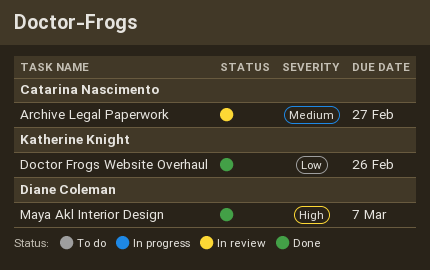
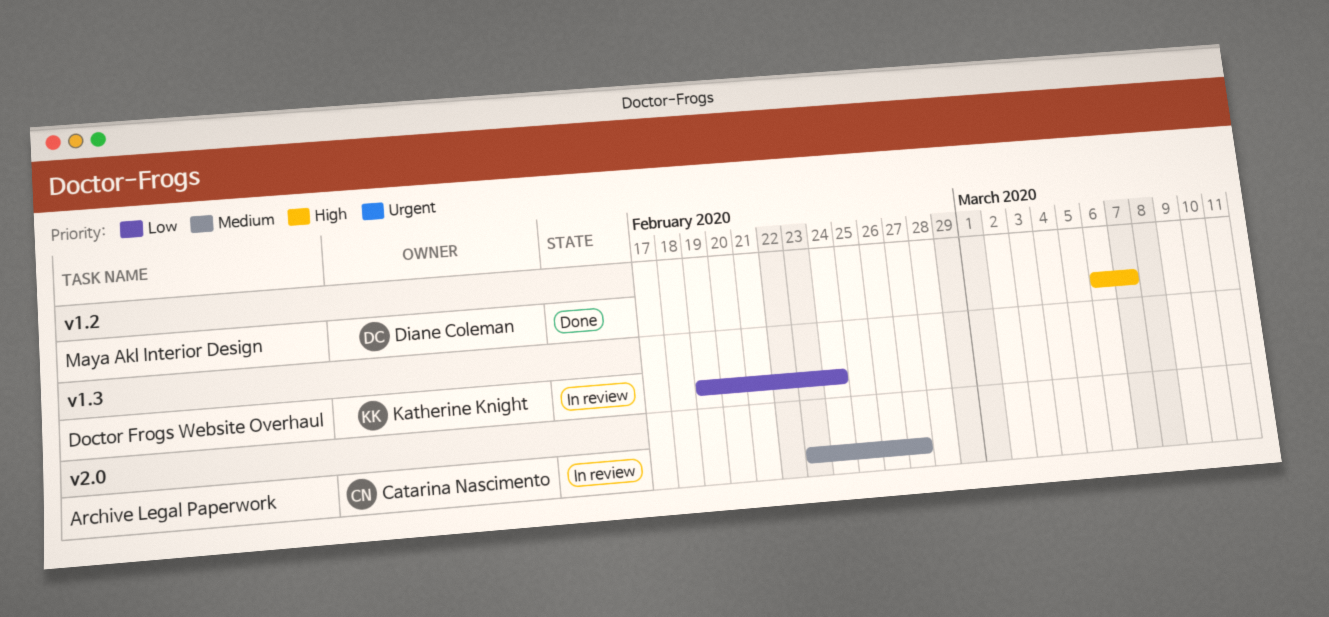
Doctor Frogs Website Overhaul, status: Done -> In review
Doctor Frogs Website Overhaul, due: Feb 26 -> Feb 24

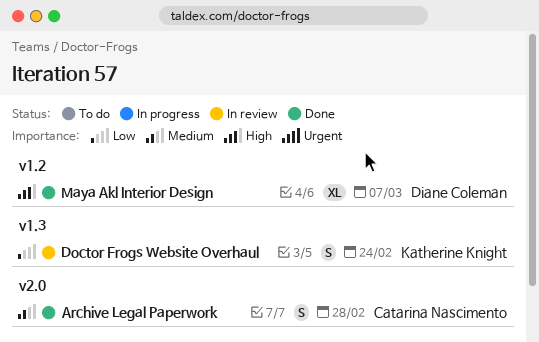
Archive Legal Paperwork, status: In review -> Done
Archive Legal Paperwork, due: Feb 27 -> Feb 28

